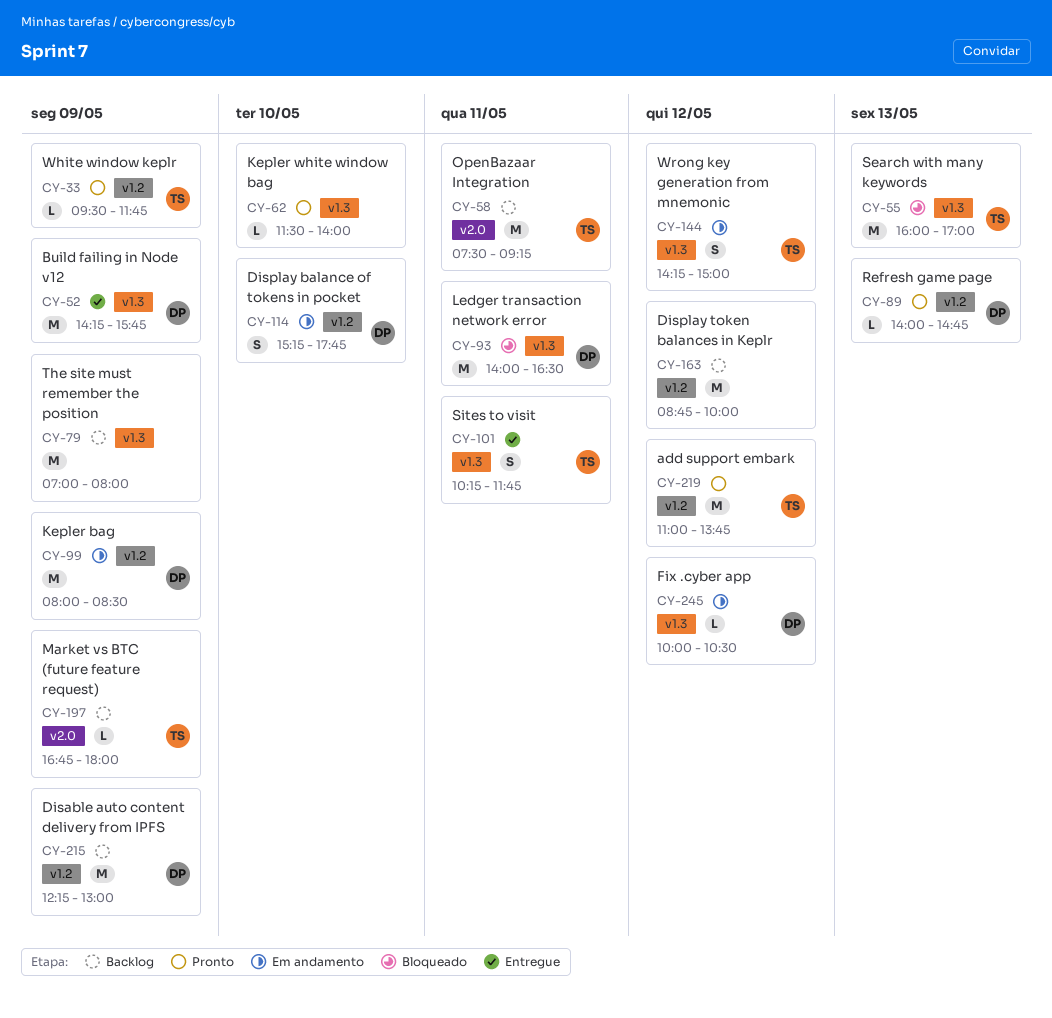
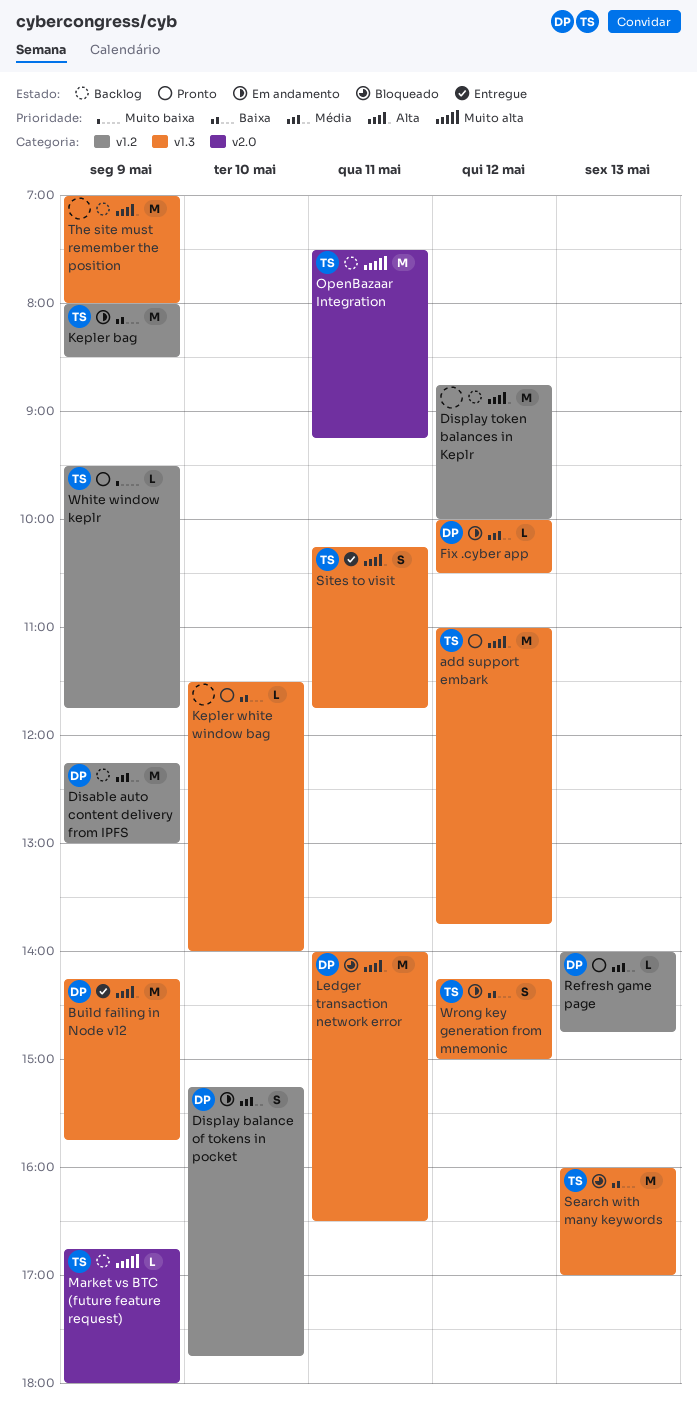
add support embark, label: v1.2 -> v1.3
Kepler bag, owner: DP -> TS

